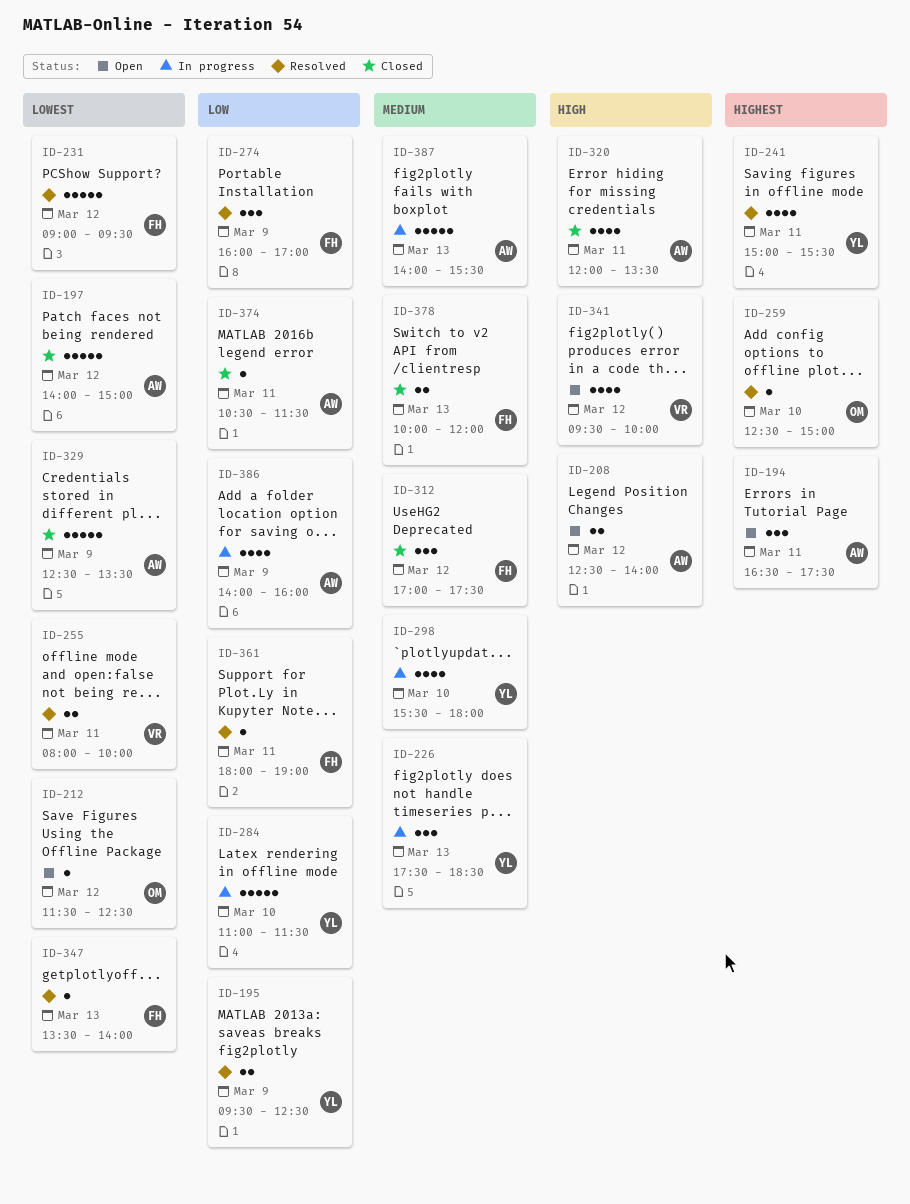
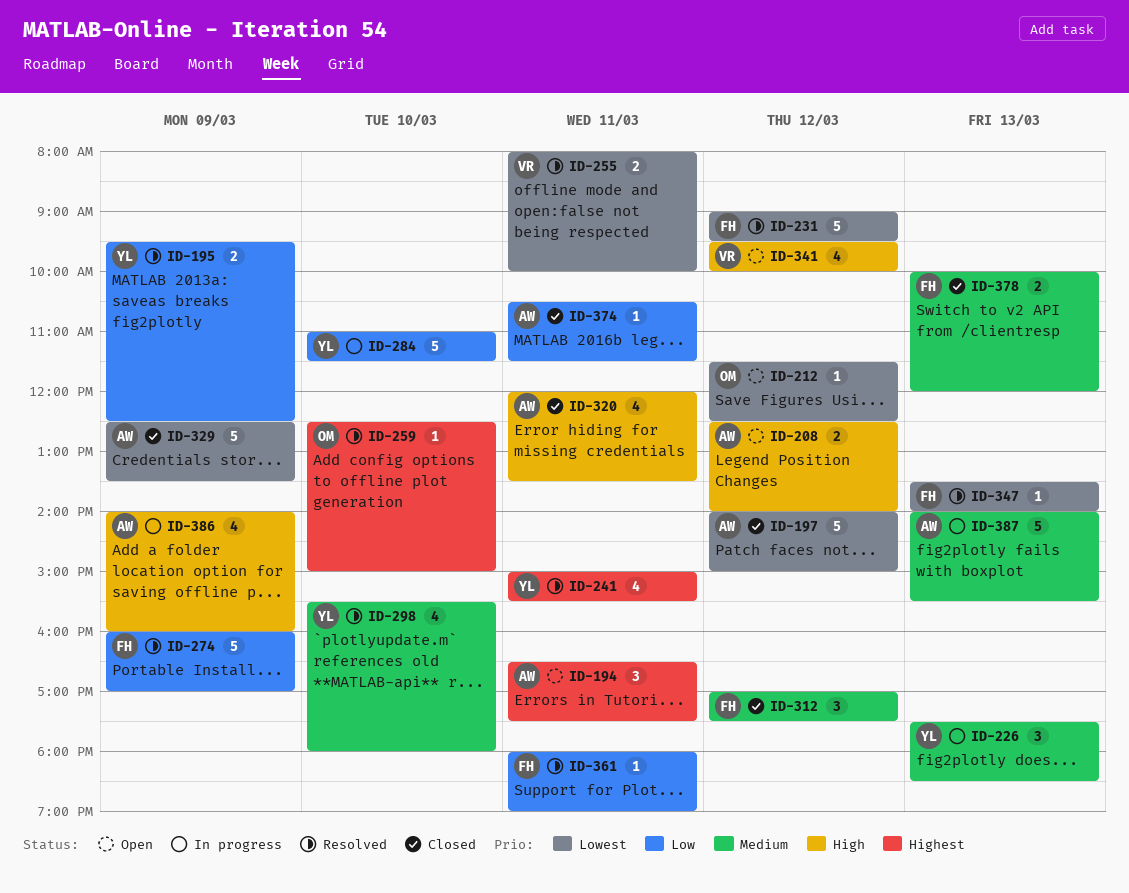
ID-274, estimate: 3 -> 5
ID-298, status: In progress -> Resolved
ID-386, priority: Low -> High

